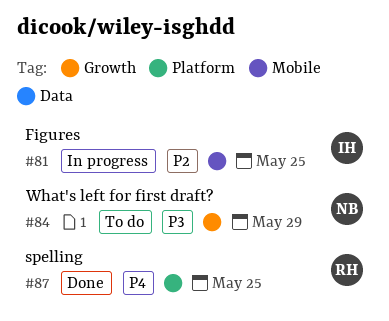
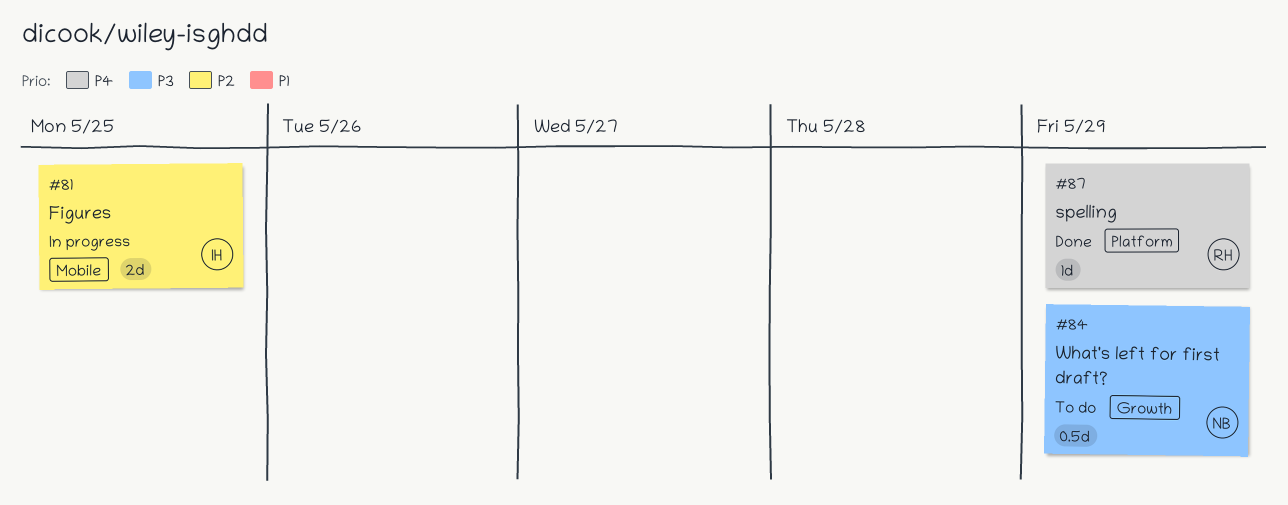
#87, due: May 25 -> May 29

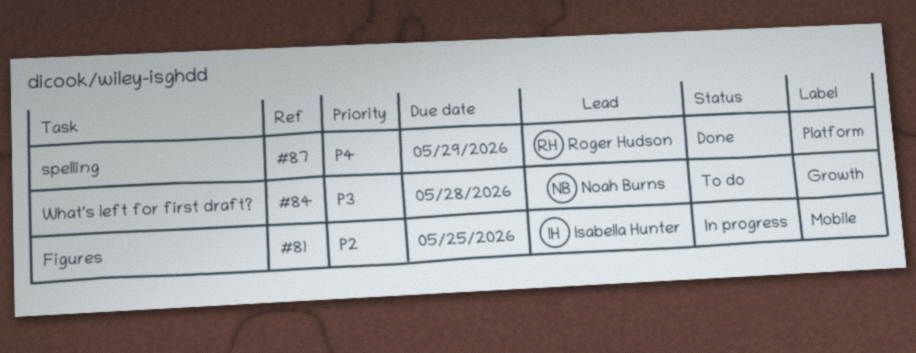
#84, due: May 29 -> May 28

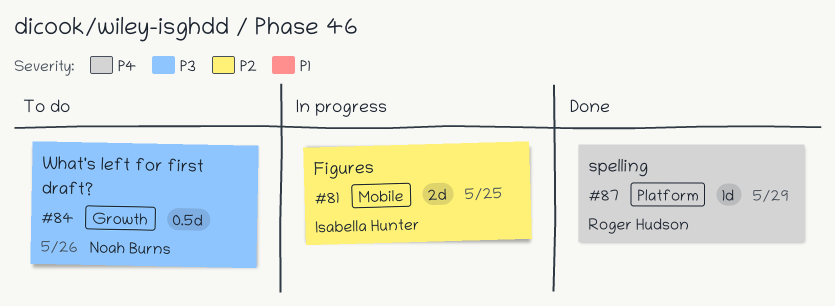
#84, due: May 28 -> May 26

